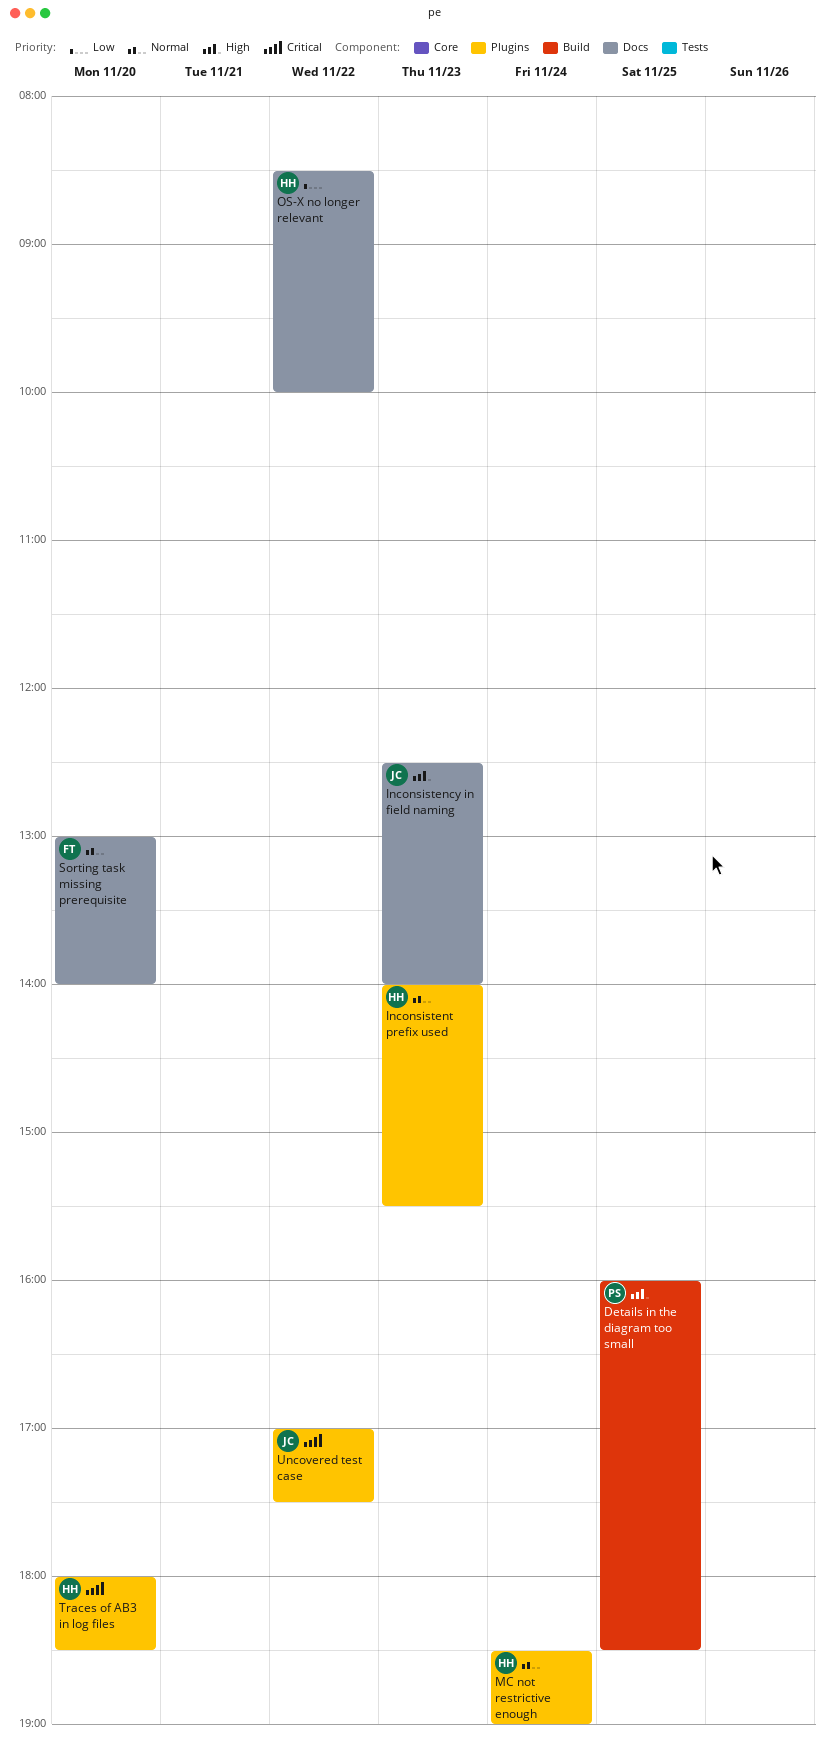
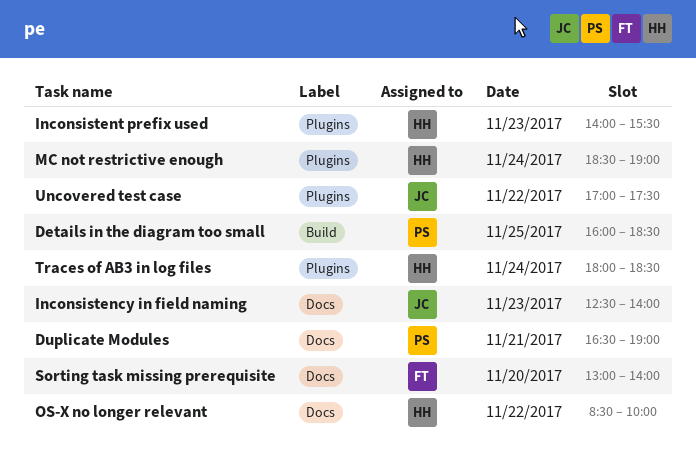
Duplicate Modules: none -> present
Traces of AB3 in log files, day: Nov 20 -> Nov 24

